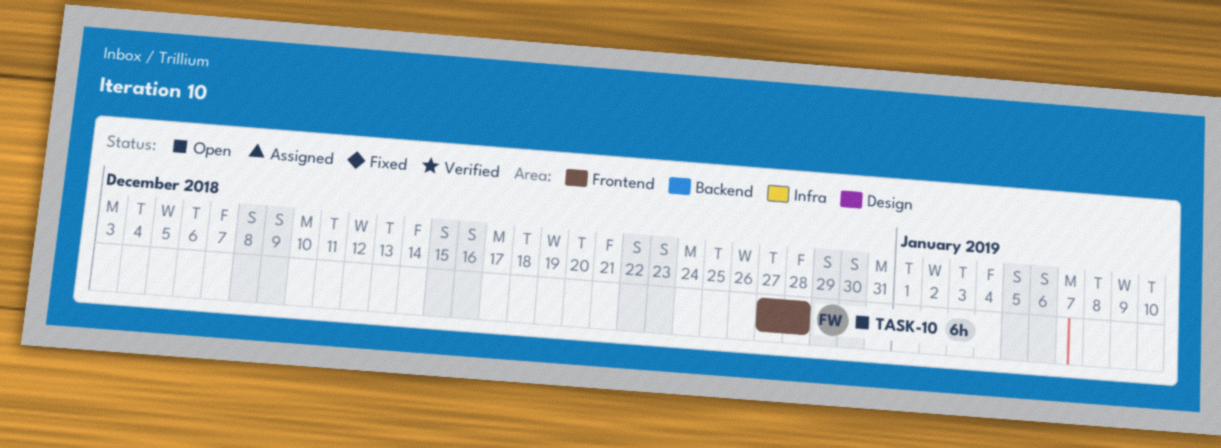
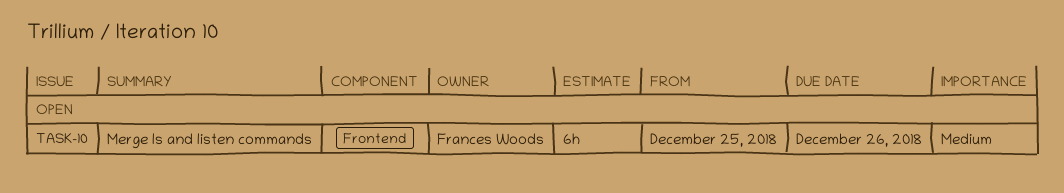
TASK-10, start: Dec 27 -> Dec 25
TASK-10, due: Dec 28 -> Dec 26

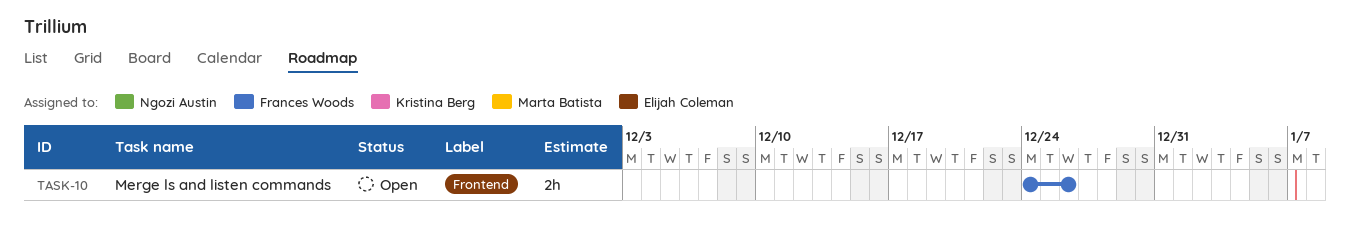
TASK-10, estimate: 6h -> 2h
TASK-10, start: Dec 25 -> Dec 24

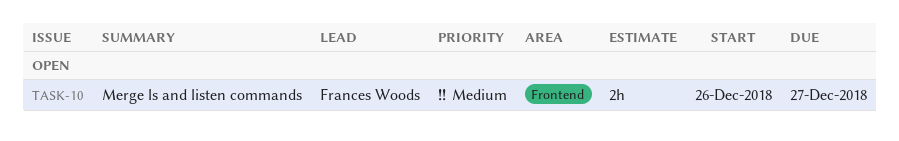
TASK-10, start: Dec 24 -> Dec 26
TASK-10, due: Dec 26 -> Dec 27

